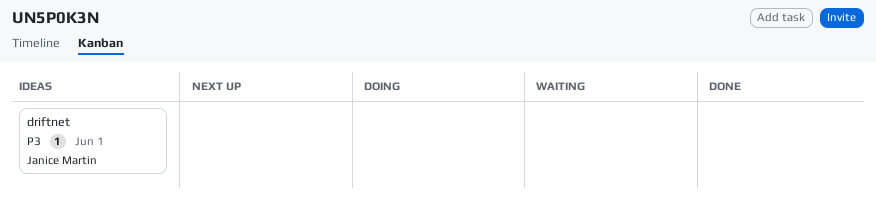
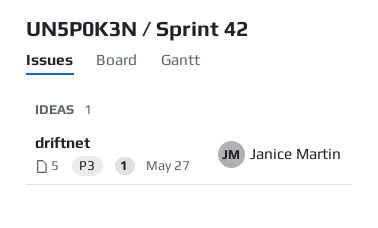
driftnet, due: Jun 1 -> May 27

